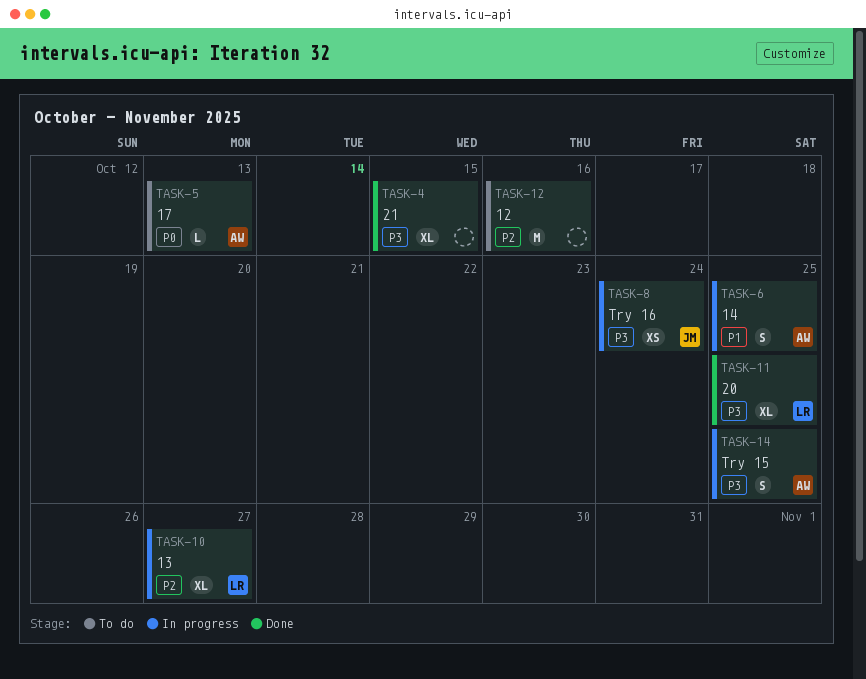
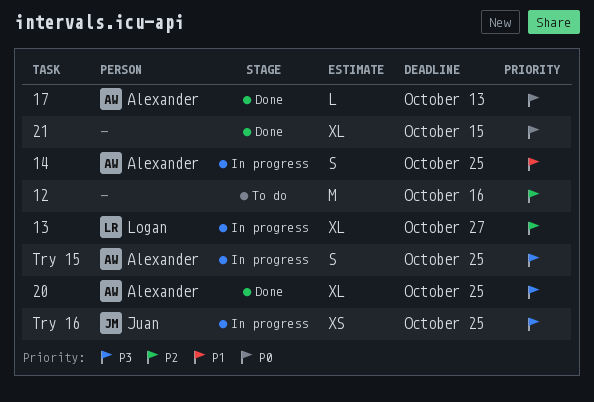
17, status: To do -> Done
20, owner: Logan -> Alexander
21, priority: P3 -> P0
Try 16, due: Oct 24 -> Oct 25

